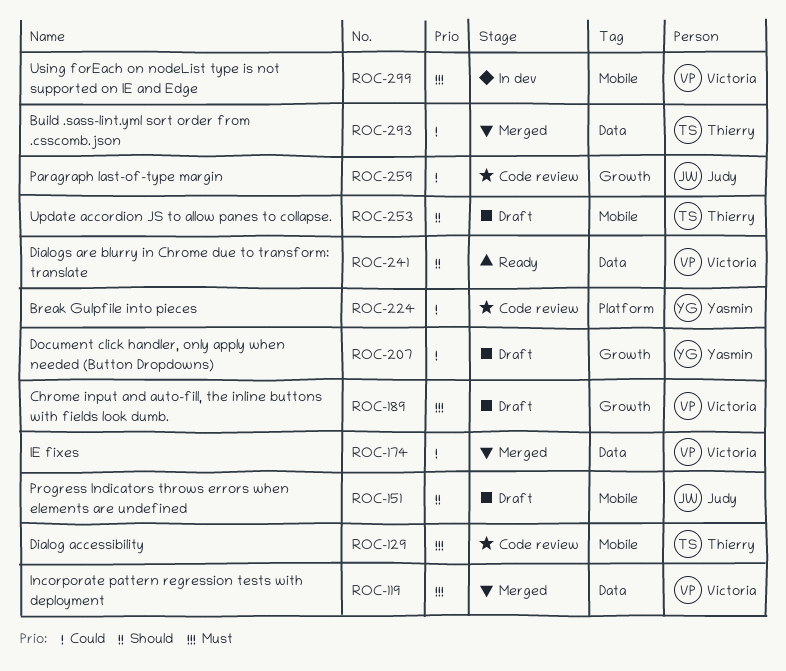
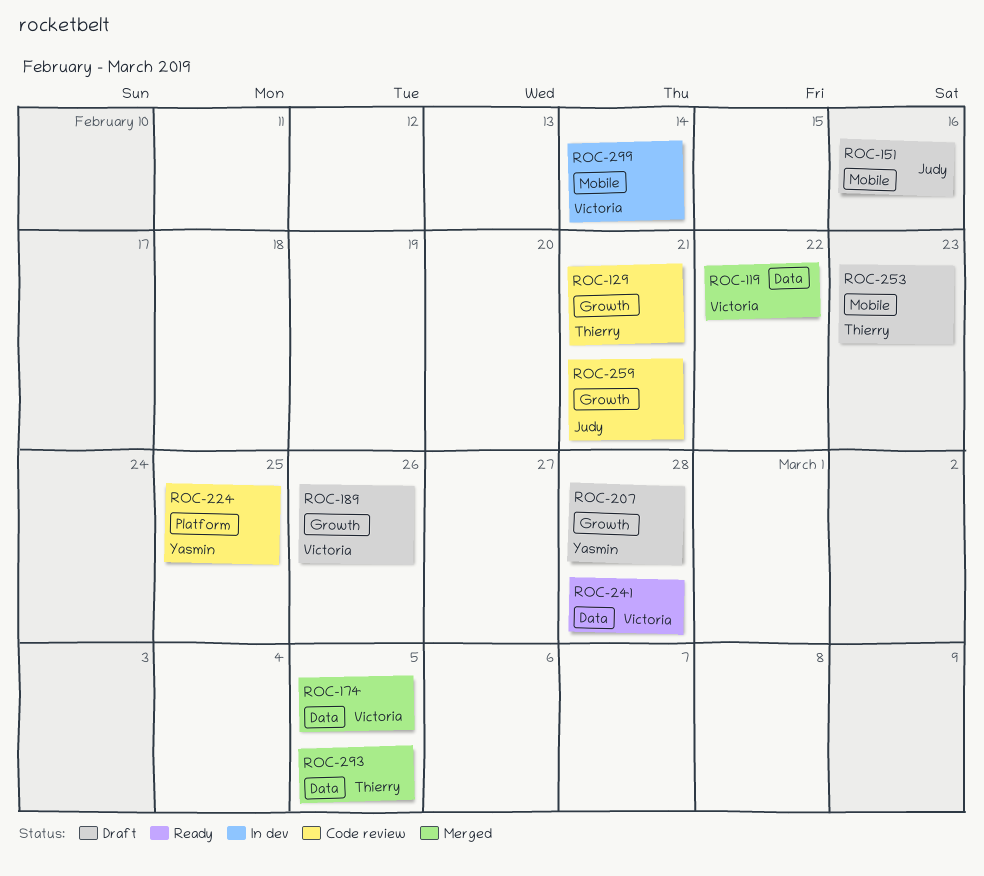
ROC-129, label: Mobile -> Growth

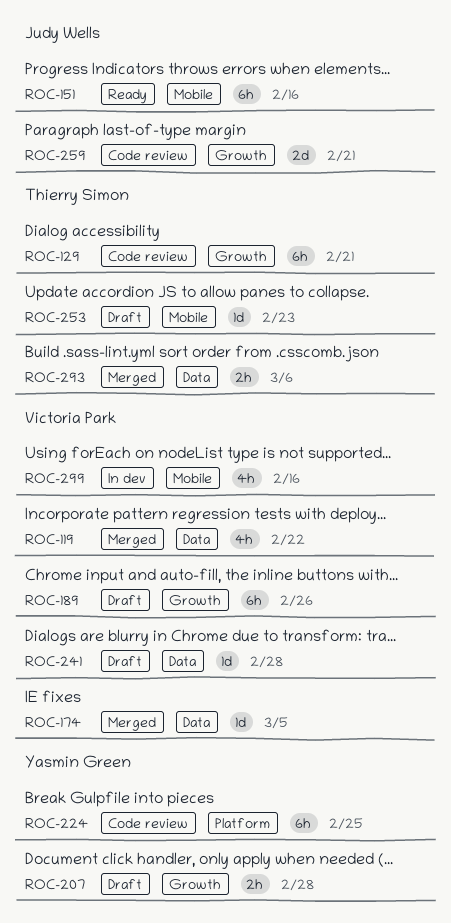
ROC-151, status: Draft -> Ready
ROC-241, status: Ready -> Draft
ROC-293, due: Mar 5 -> Mar 6
ROC-299, due: Feb 14 -> Feb 16

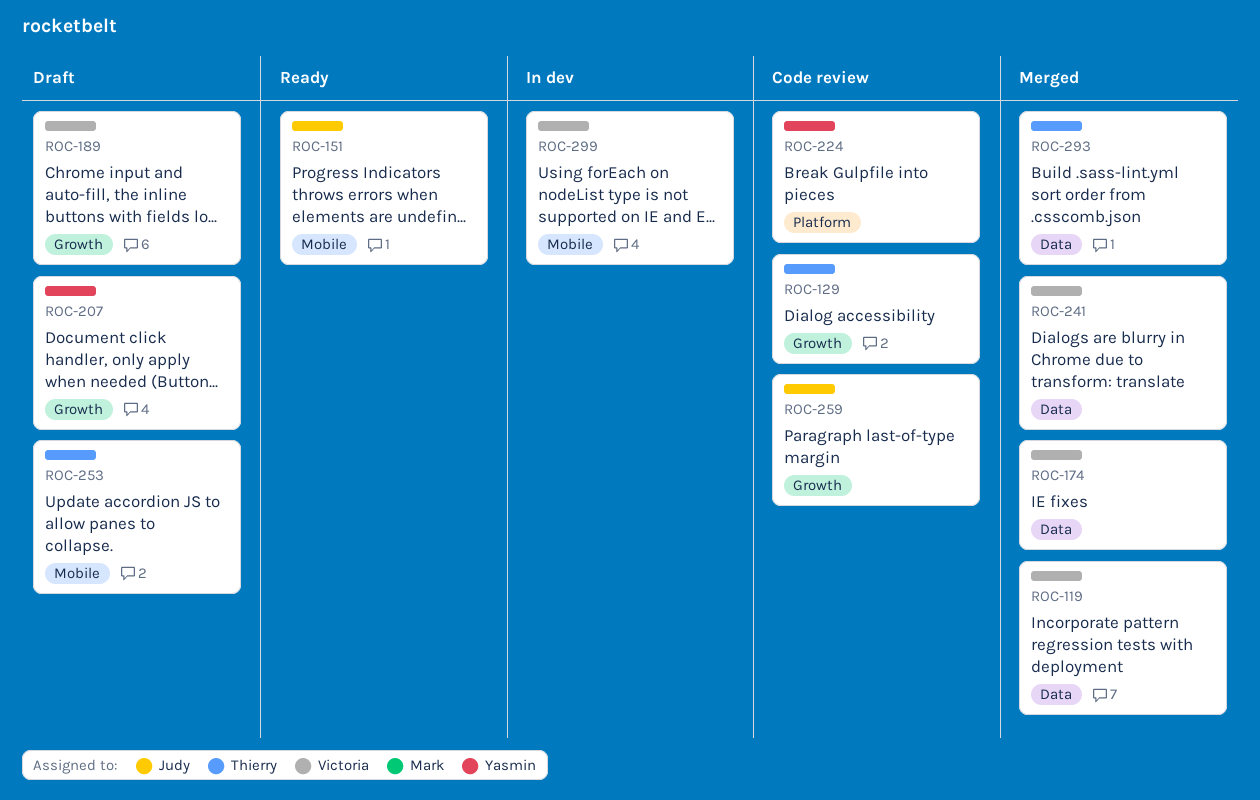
ROC-241, status: Draft -> Merged

